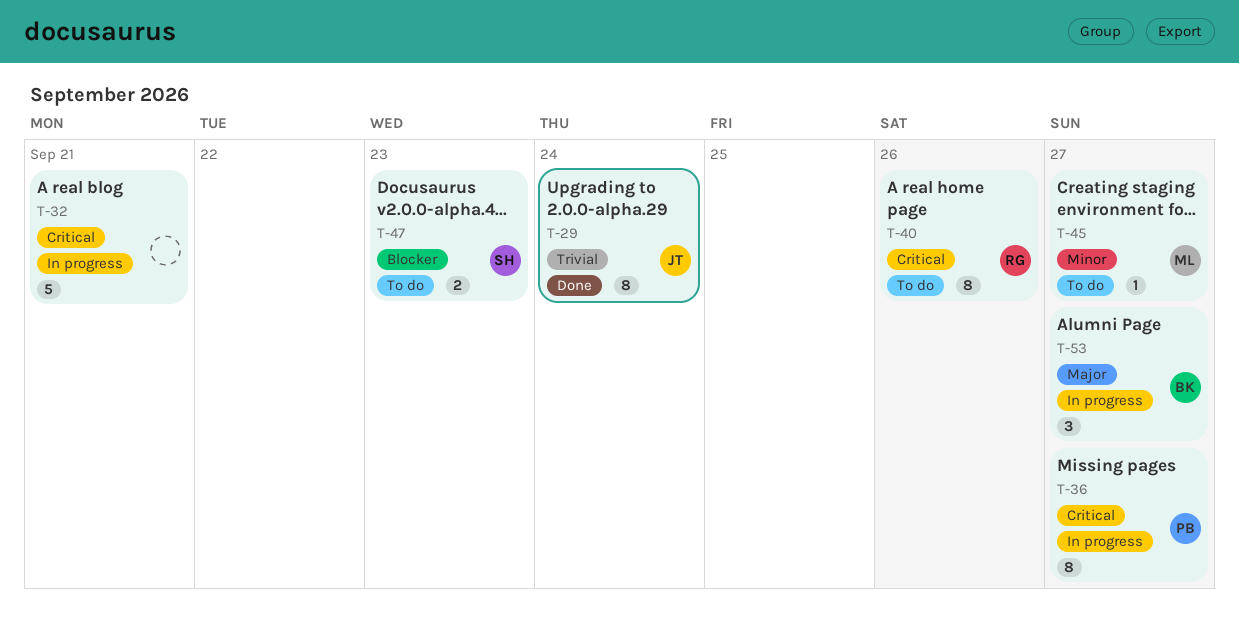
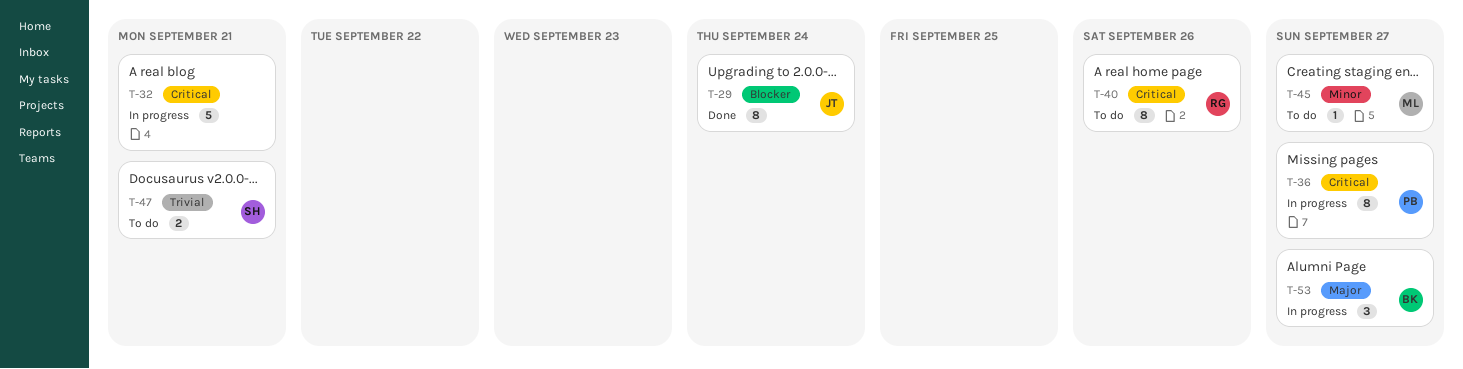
T-29, priority: Trivial -> Blocker
T-47, priority: Blocker -> Trivial
T-47, due: Sep 23 -> Sep 21

